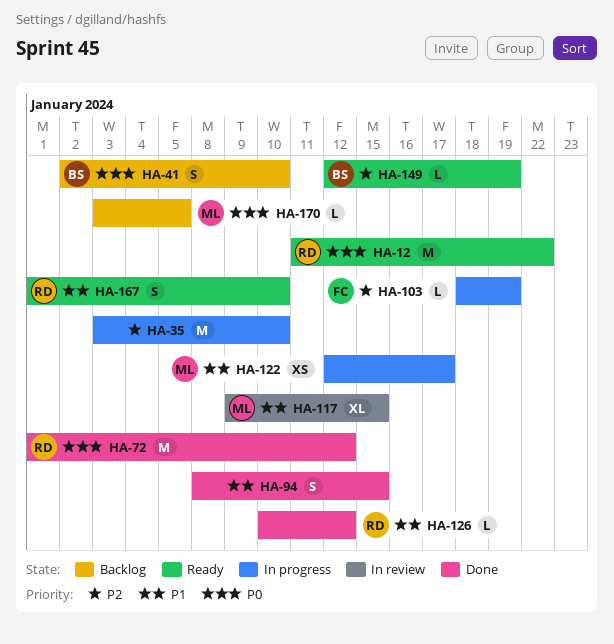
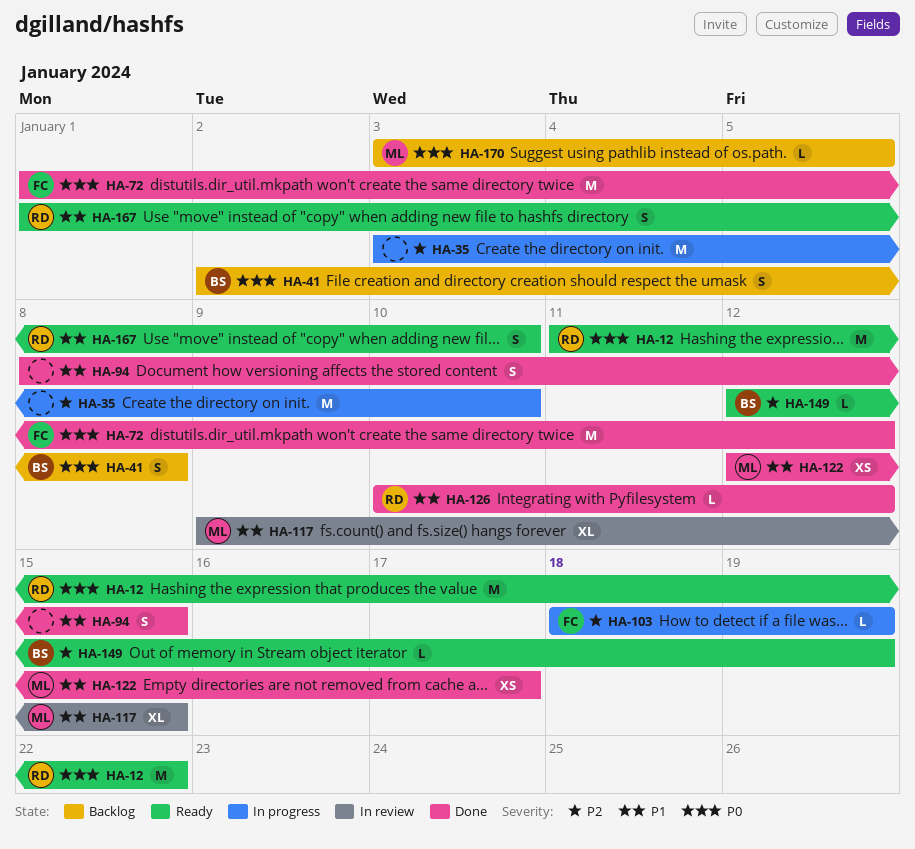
HA-41, due: Jan 10 -> Jan 8
HA-72, owner: RD -> FC
HA-122, status: In progress -> Done

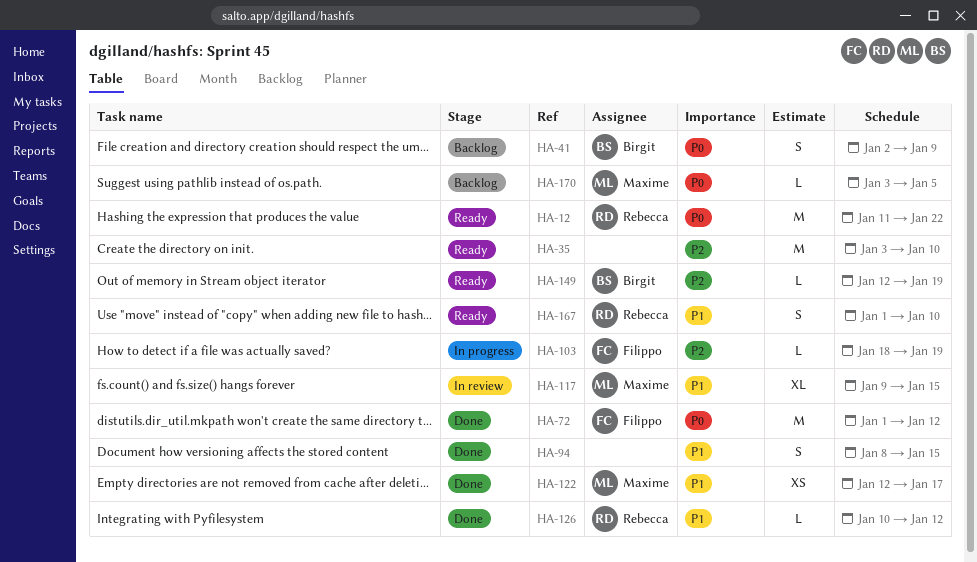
HA-35, status: In progress -> Ready
HA-41, due: Jan 8 -> Jan 9

